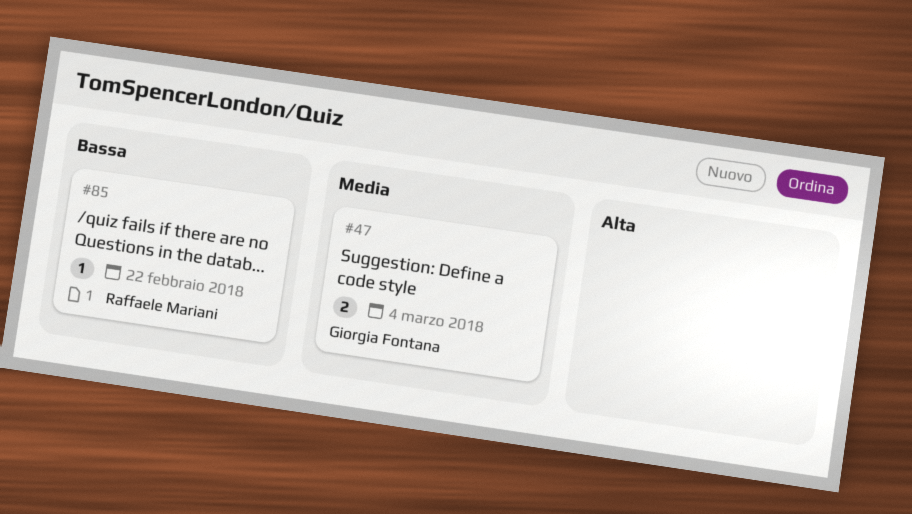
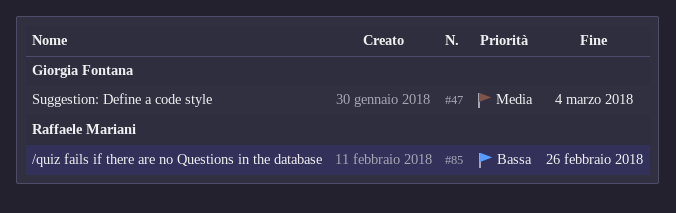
#85, due: Feb 22 -> Feb 26

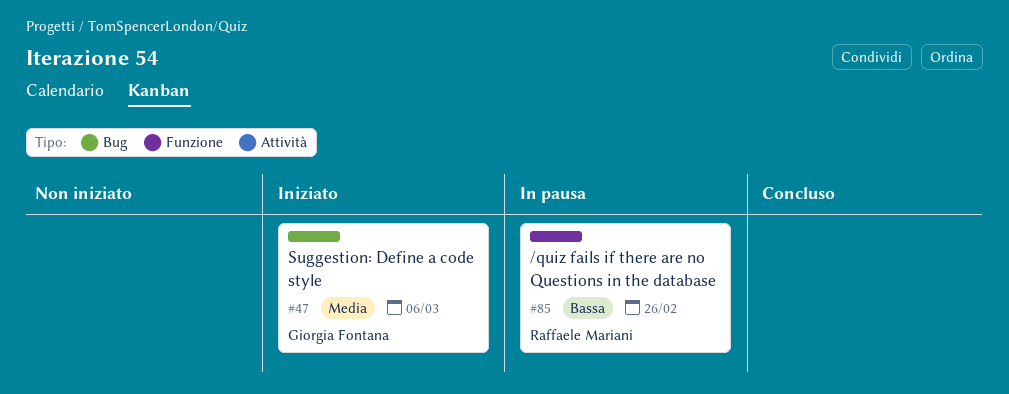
#47, due: Mar 4 -> Mar 6

